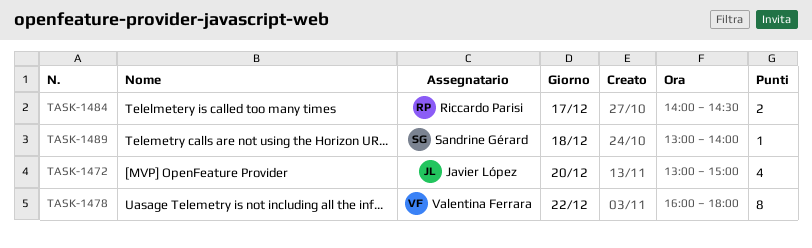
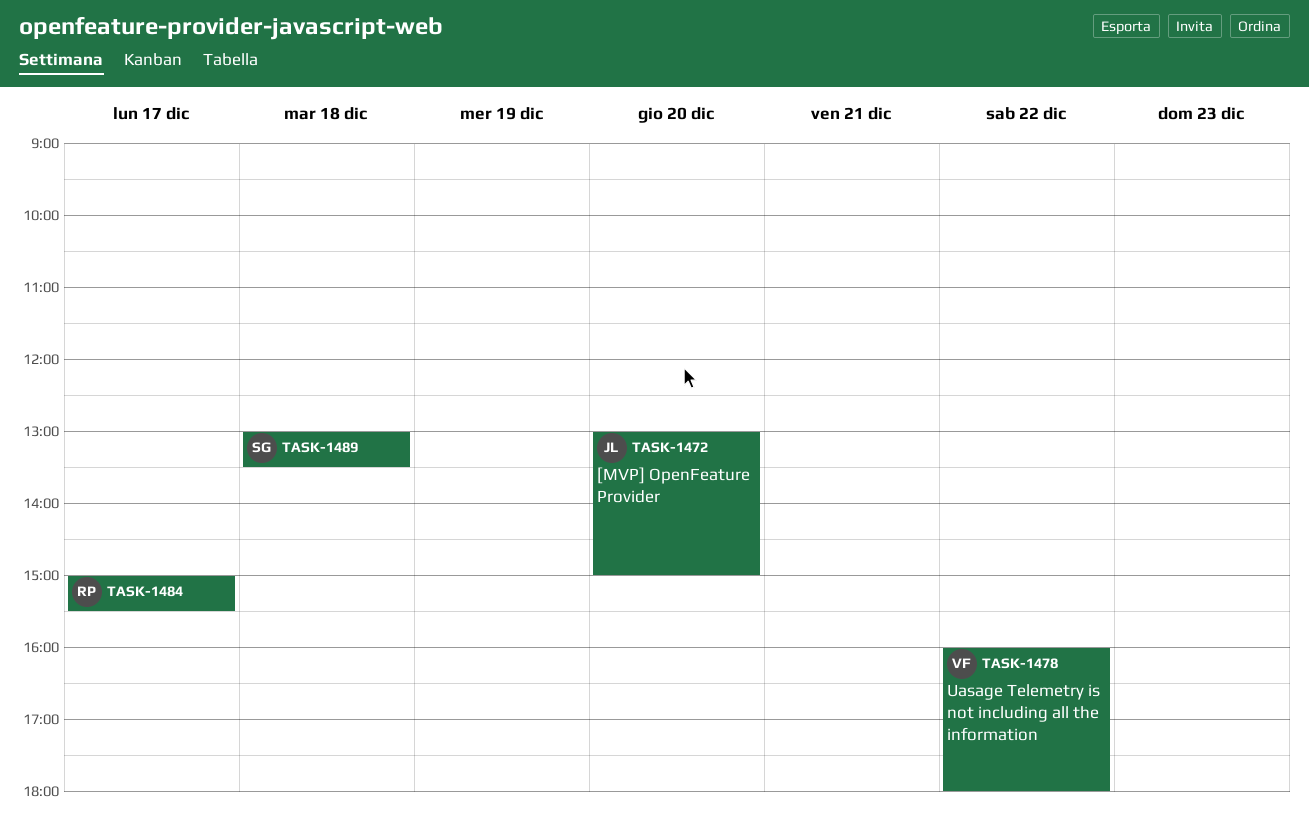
TASK-1484, begins: 14:00 -> 15:00
TASK-1484, ends: 14:30 -> 15:30
TASK-1489, ends: 14:00 -> 13:30

